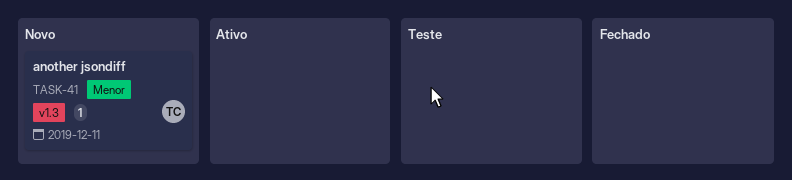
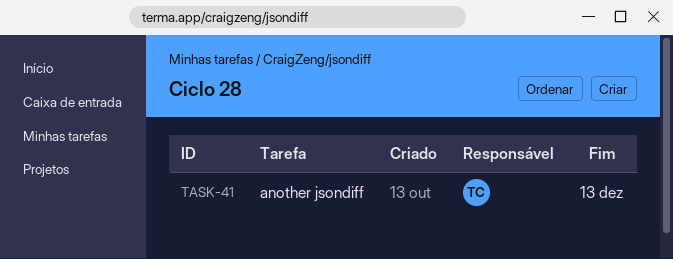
TASK-41, due: Dec 11 -> Dec 13

